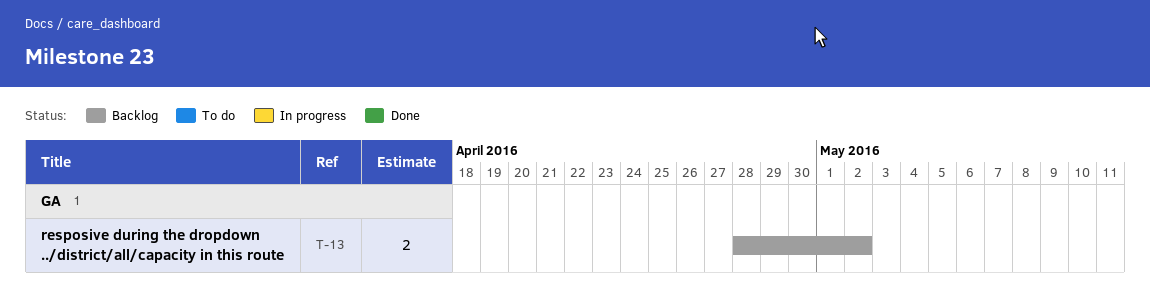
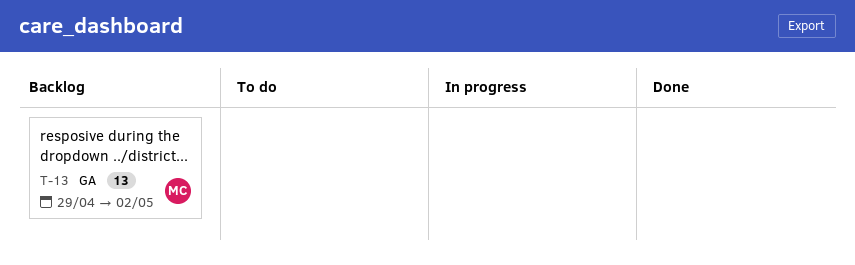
T-13, estimate: 2 -> 13
T-13, start: Apr 28 -> Apr 29

